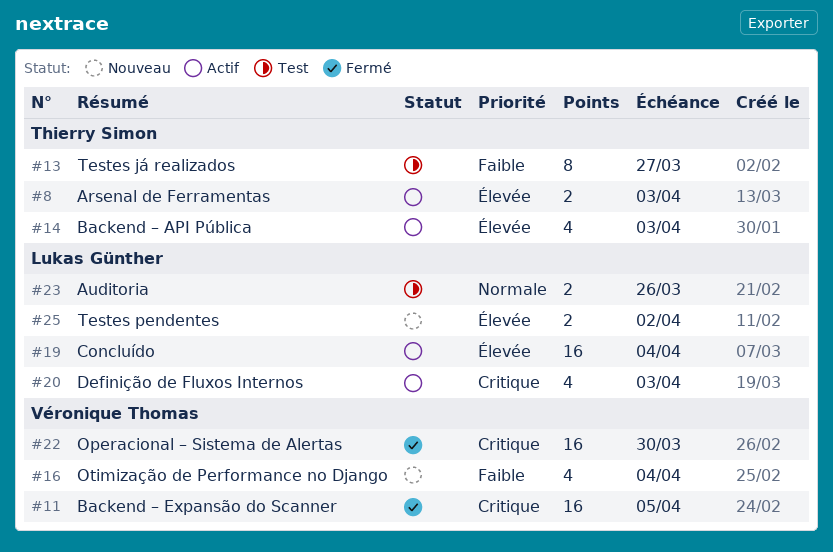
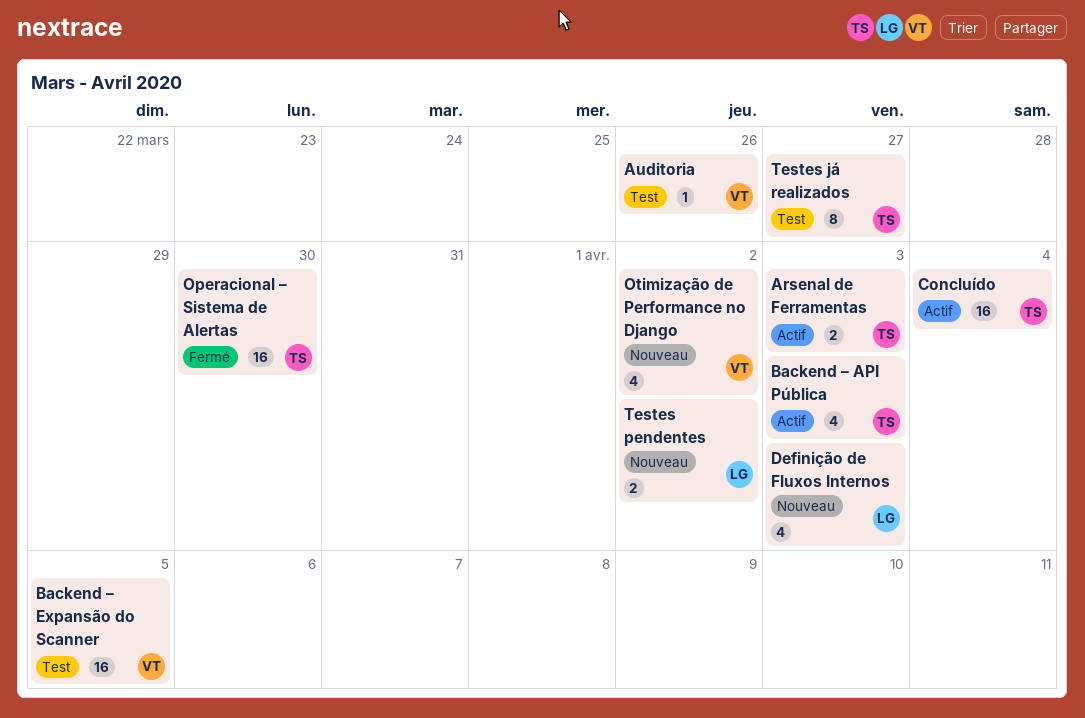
Auditoria, owner: Lukas Günther -> Véronique Thomas
Auditoria, estimate: 2 -> 1
Backend – Expansão do Scanner, status: Fermé -> Test
Concluído, owner: Lukas Günther -> Thierry Simon
Definição de Fluxos Internos, status: Actif -> Nouveau
Operacional – Sistema de Alertas, owner: Véronique Thomas -> Thierry Simon
Otimização de Performance no Django, due: Apr 4 -> Apr 2

